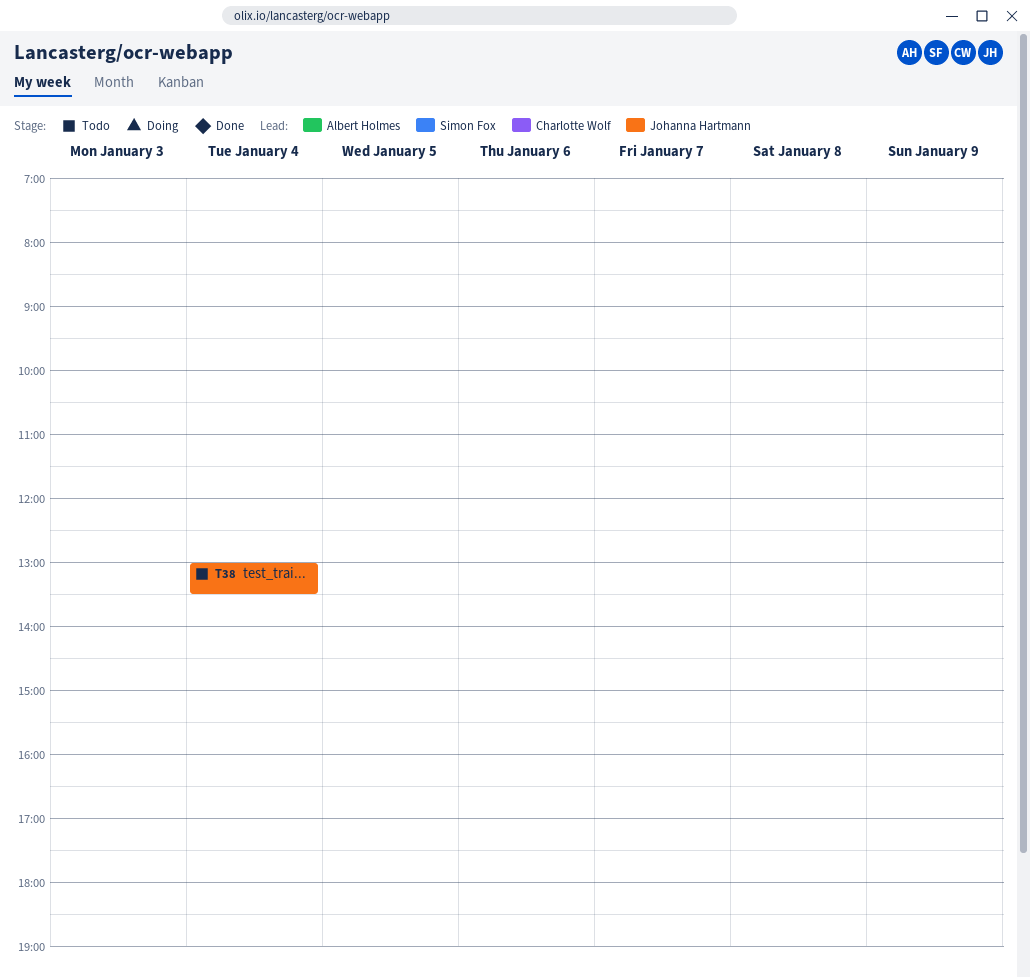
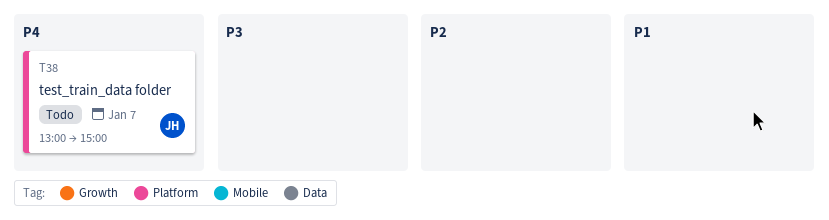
T38, day: Jan 4 -> Jan 7
T38, ends: 13:30 -> 15:00

